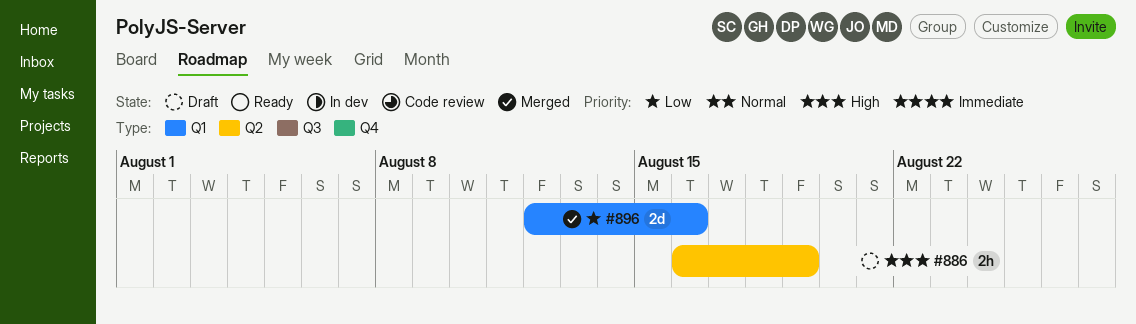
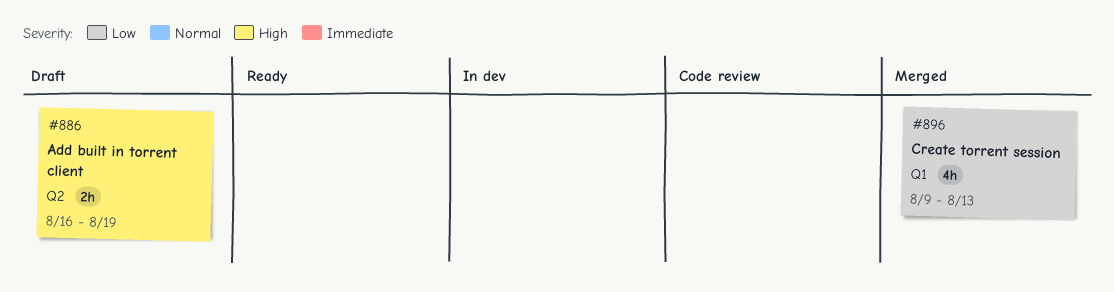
#896, estimate: 2d -> 4h
#896, start: Aug 12 -> Aug 9
#896, due: Aug 16 -> Aug 13

